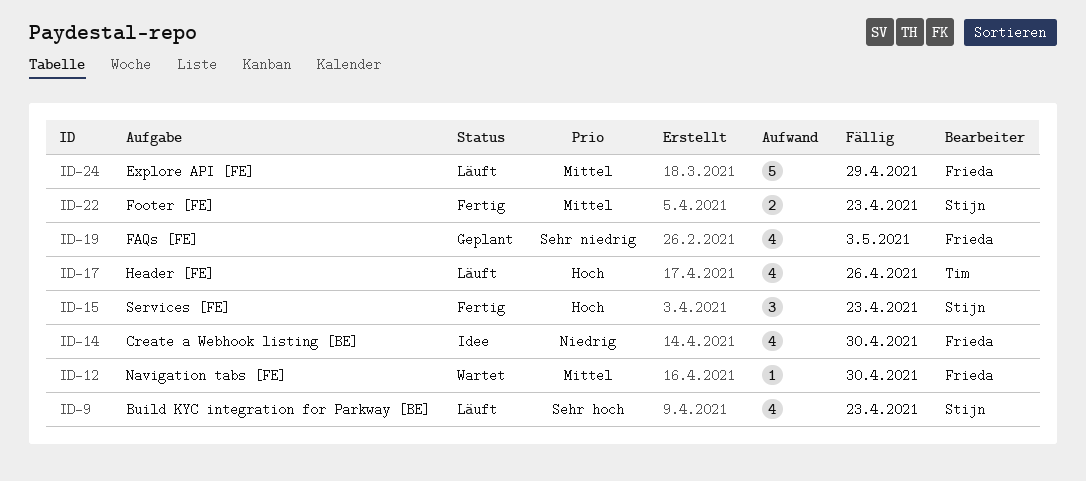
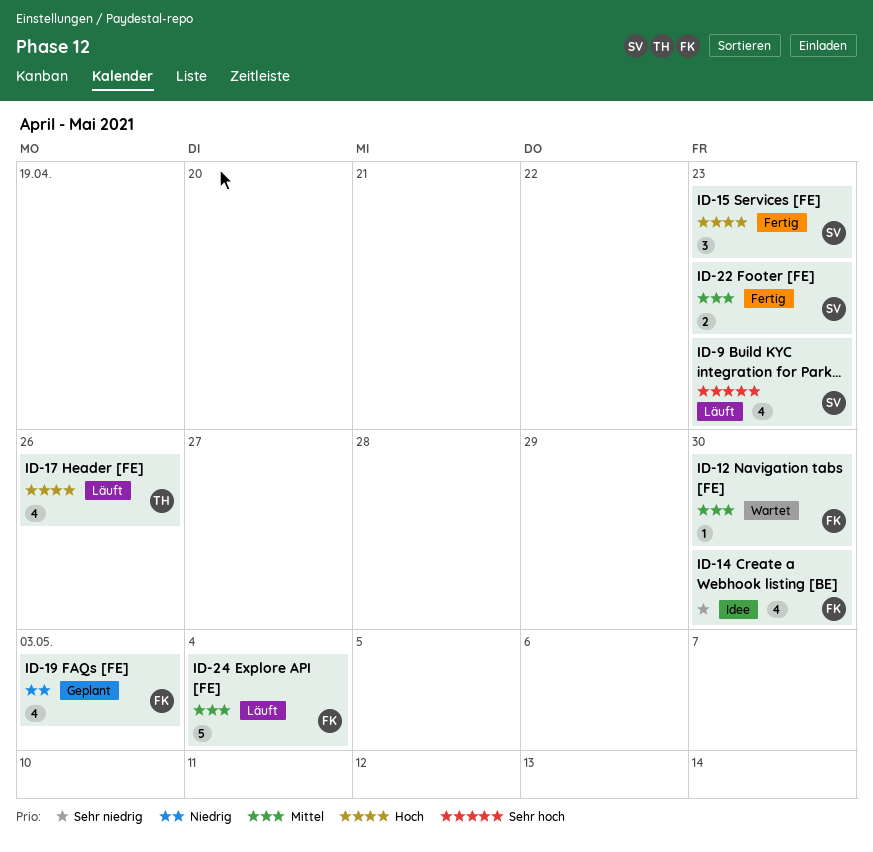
ID-14, priority: Niedrig -> Sehr niedrig
ID-19, priority: Sehr niedrig -> Niedrig
ID-24, due: Apr 29 -> May 4

